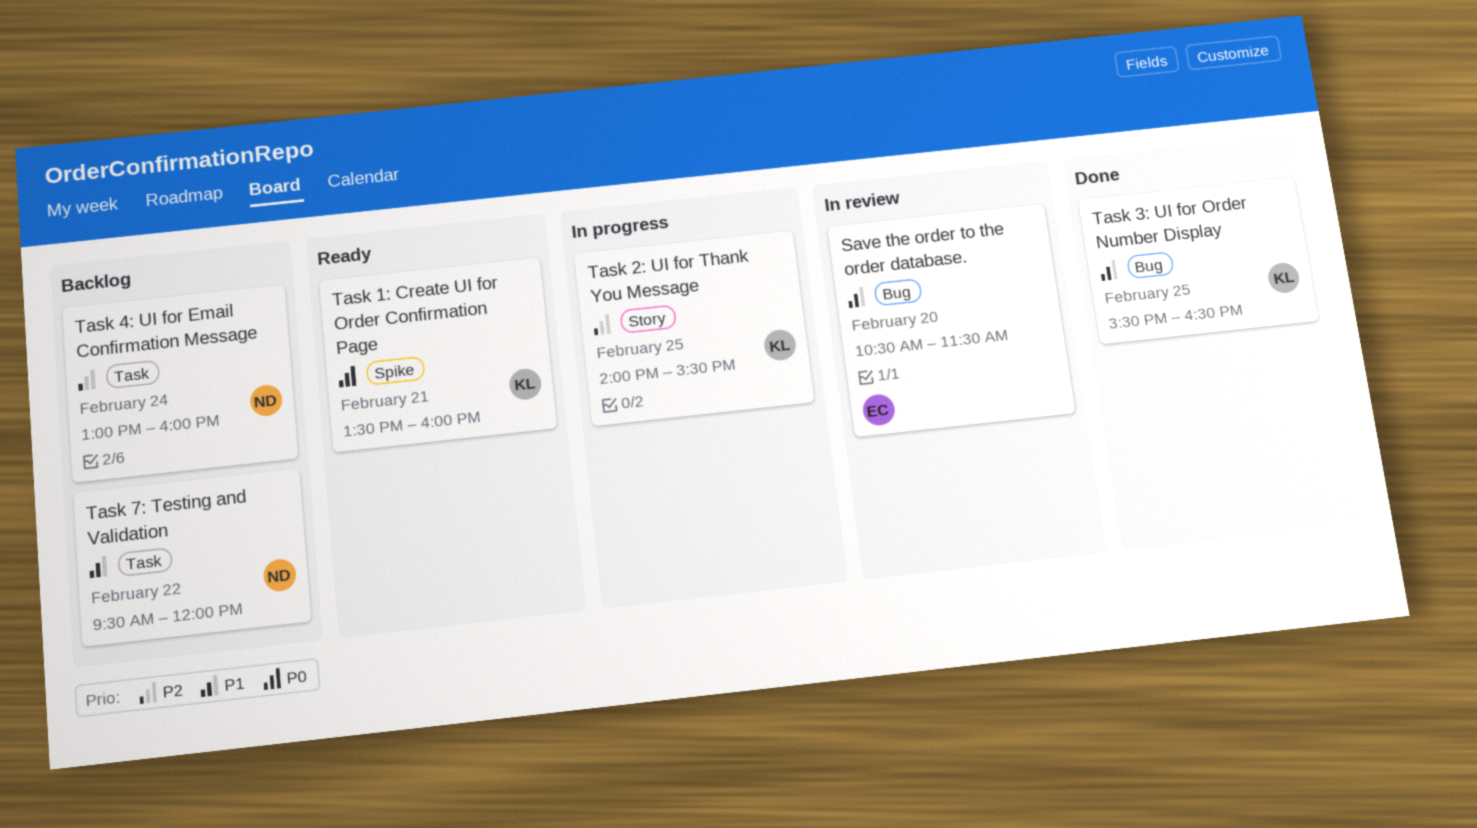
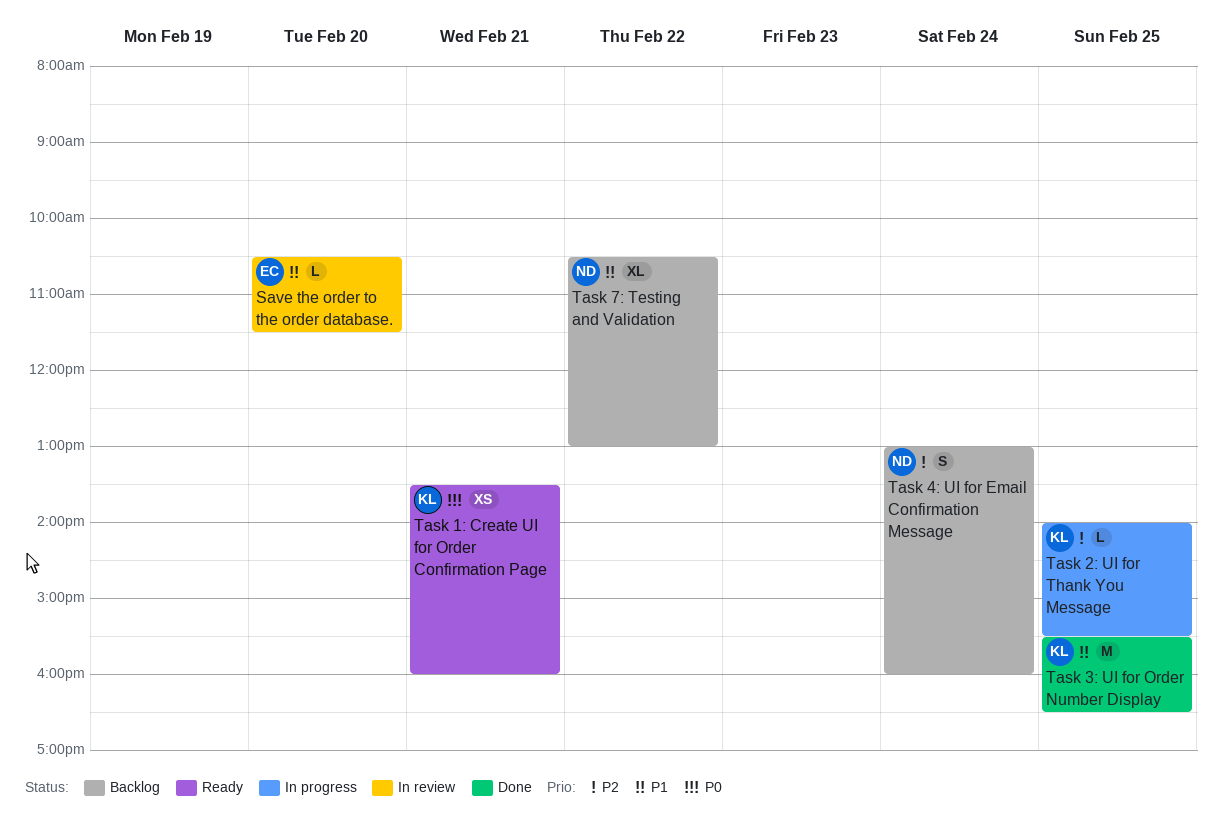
Task 7: Testing and Validation, begins: 09:30 -> 10:30
Task 7: Testing and Validation, ends: 12:00 -> 13:00

